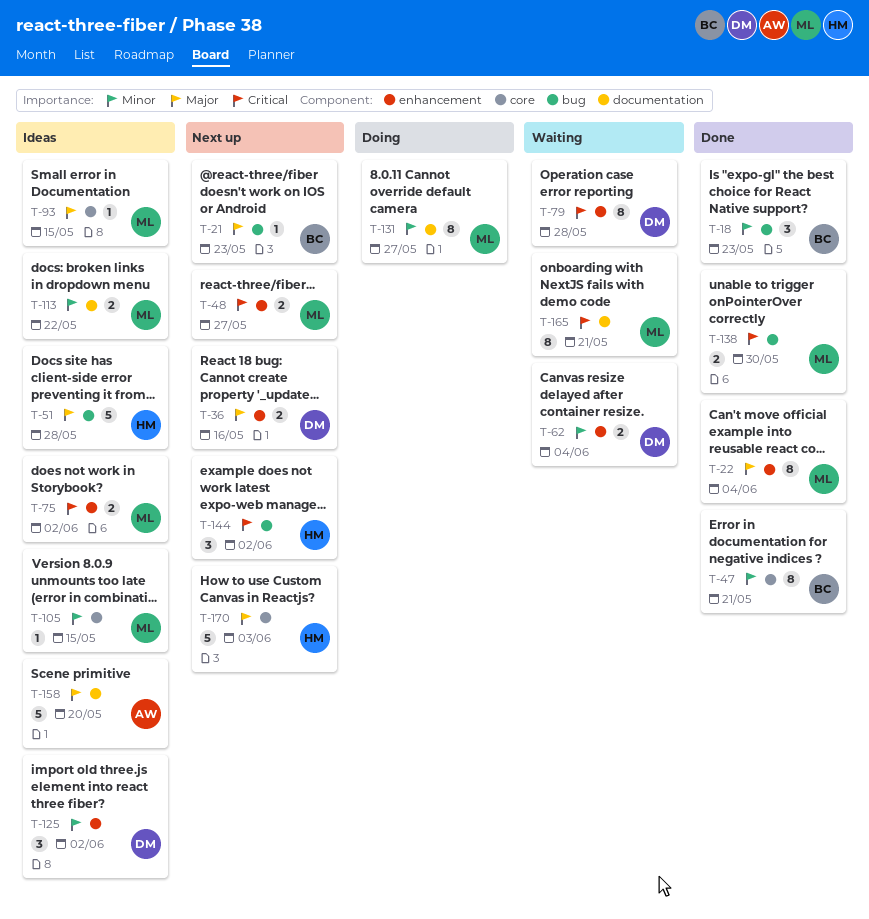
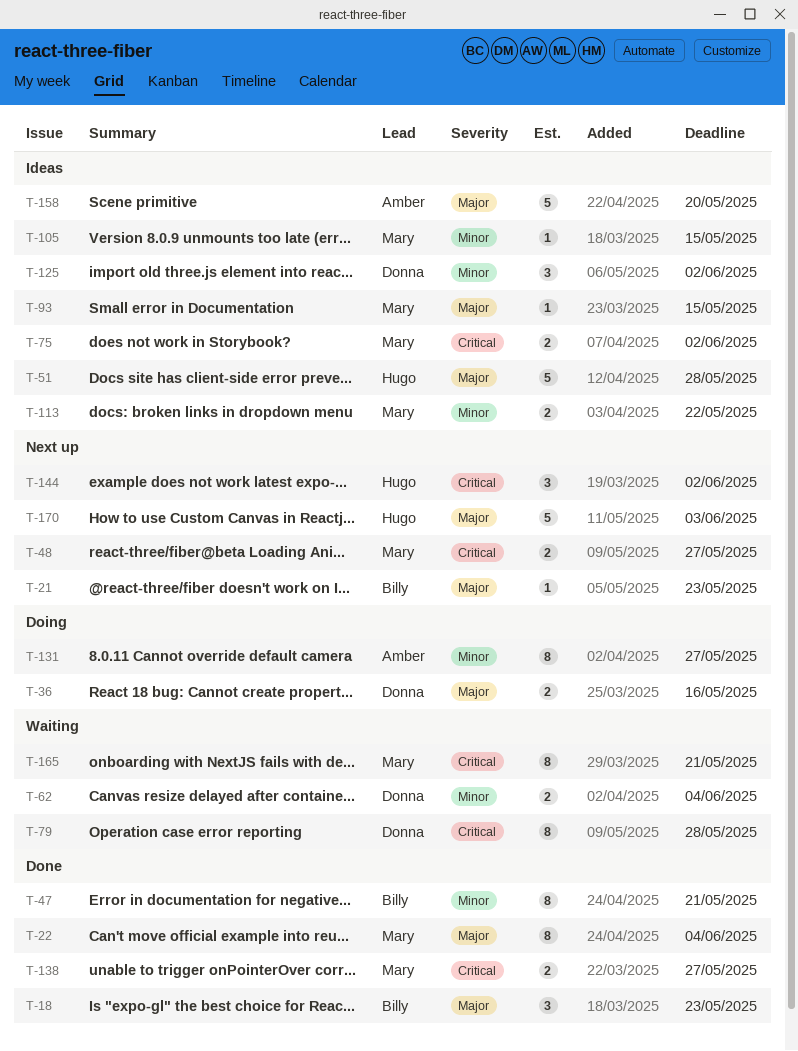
T-18, priority: Minor -> Major
T-36, status: Next up -> Doing
T-131, owner: Mary -> Amber
T-138, due: May 30 -> May 27

